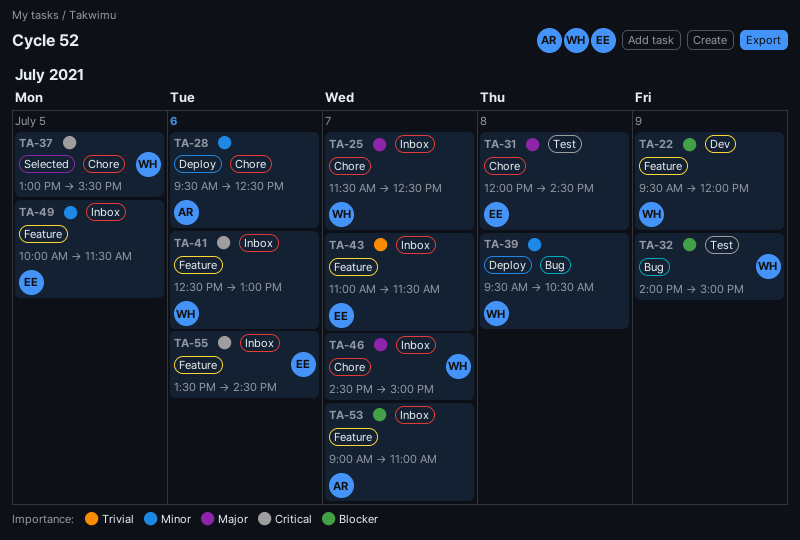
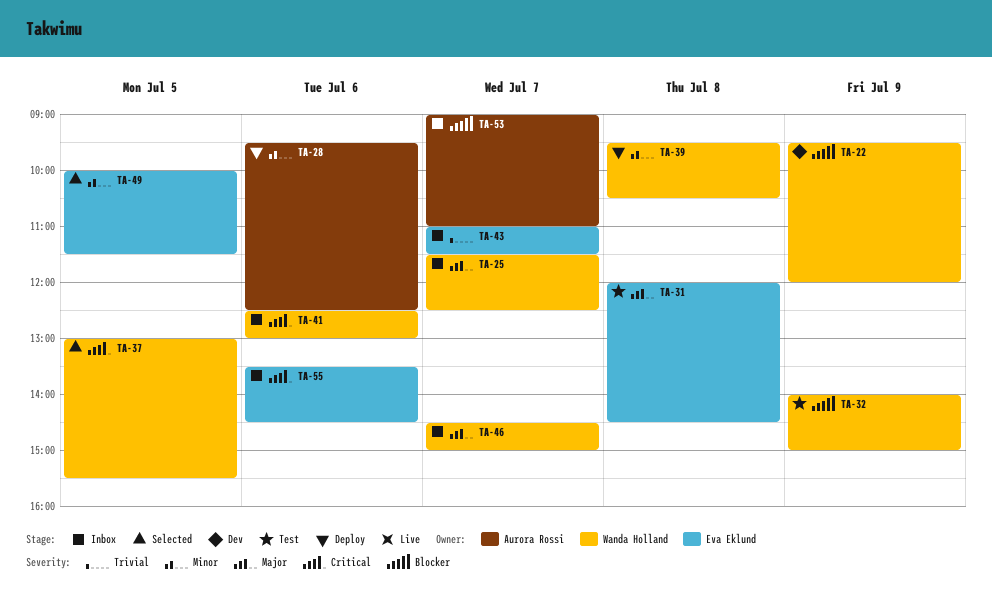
TA-49, status: Inbox -> Selected

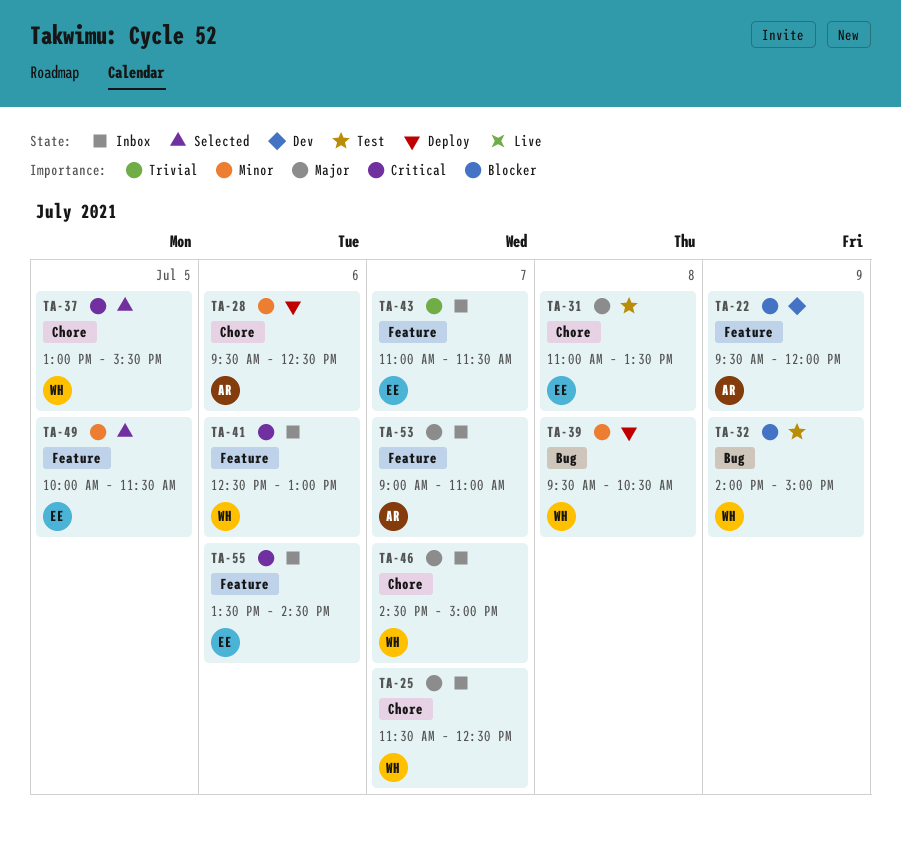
TA-22, owner: Wanda Holland -> Aurora Rossi
TA-31, begins: 12:00 -> 11:00
TA-31, ends: 14:30 -> 13:30
TA-53, priority: Blocker -> Major

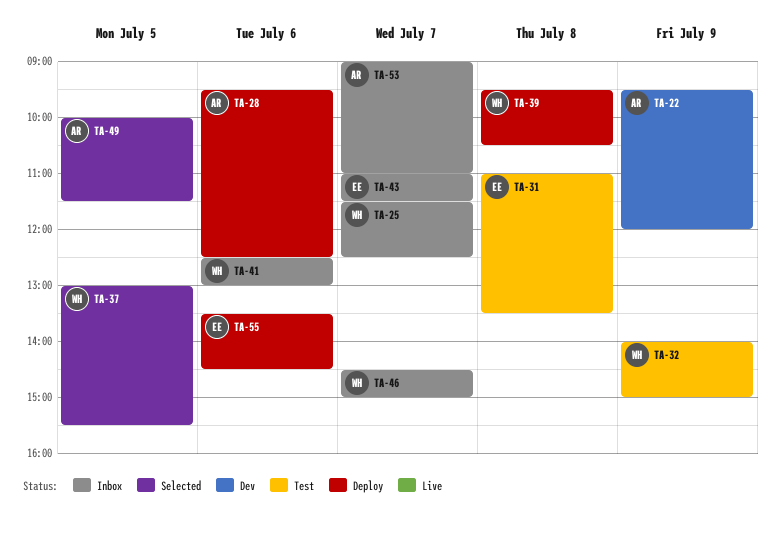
TA-49, owner: EE -> AR
TA-55, status: Inbox -> Deploy

